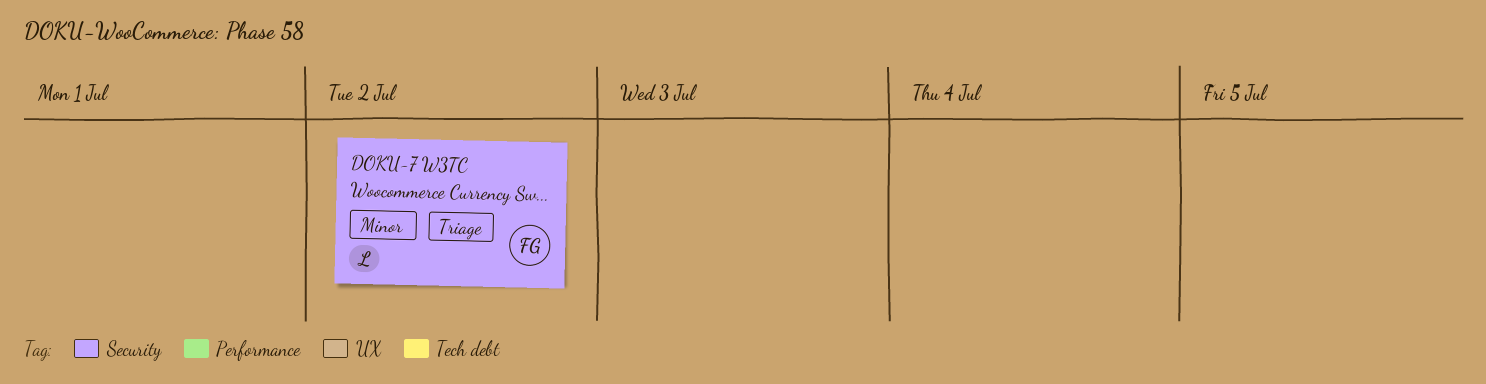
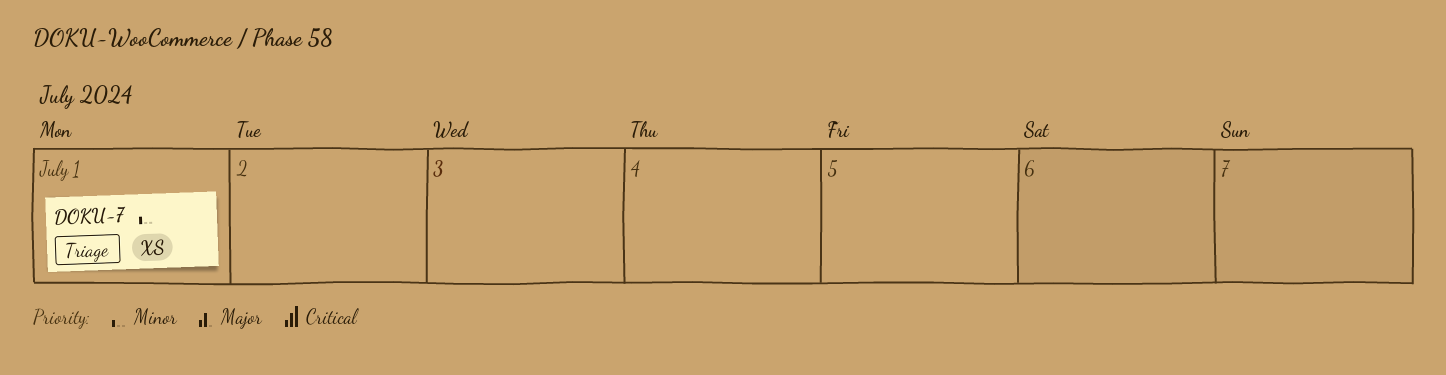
DOKU-7, estimate: L -> XS
DOKU-7, due: Jul 2 -> Jul 1

